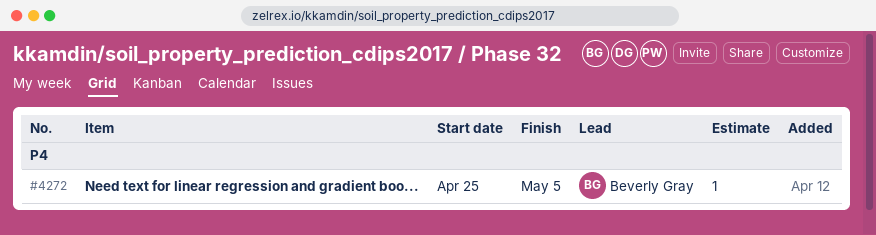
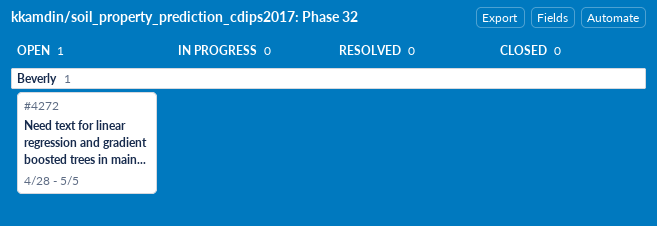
#4272, start: Apr 25 -> Apr 28

